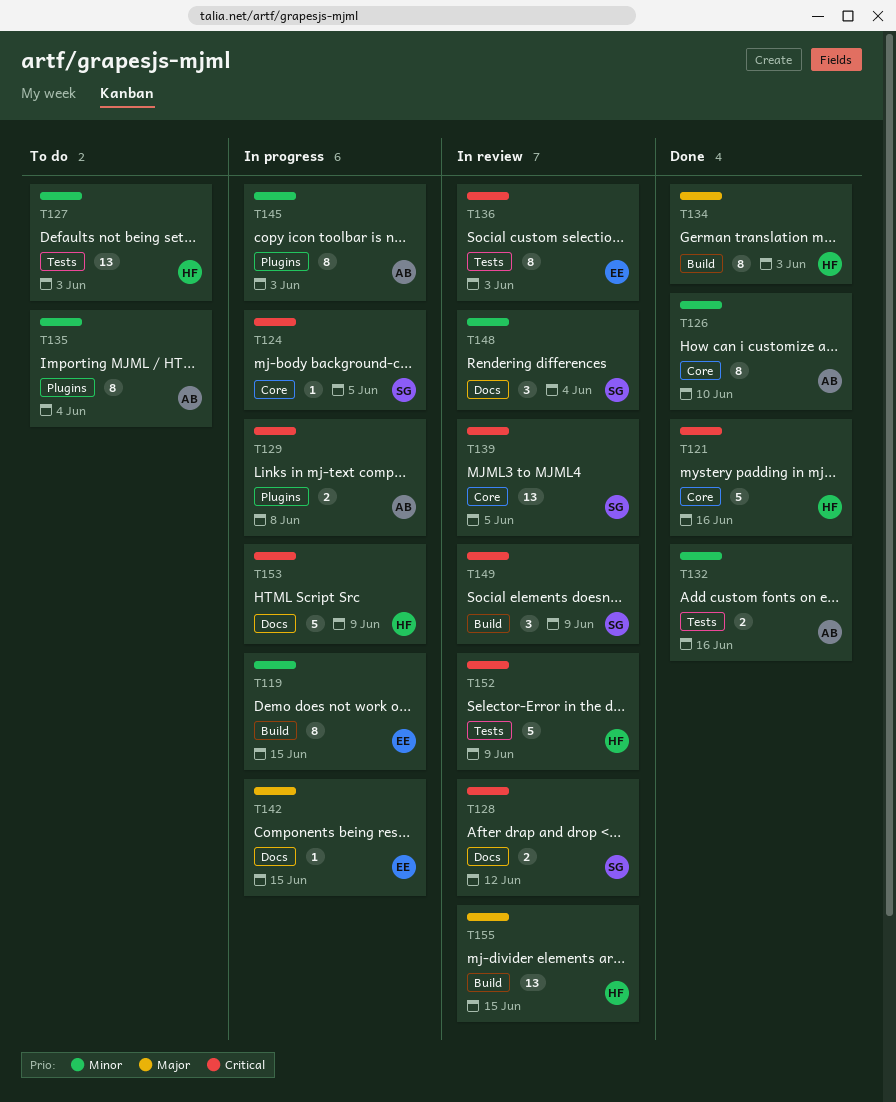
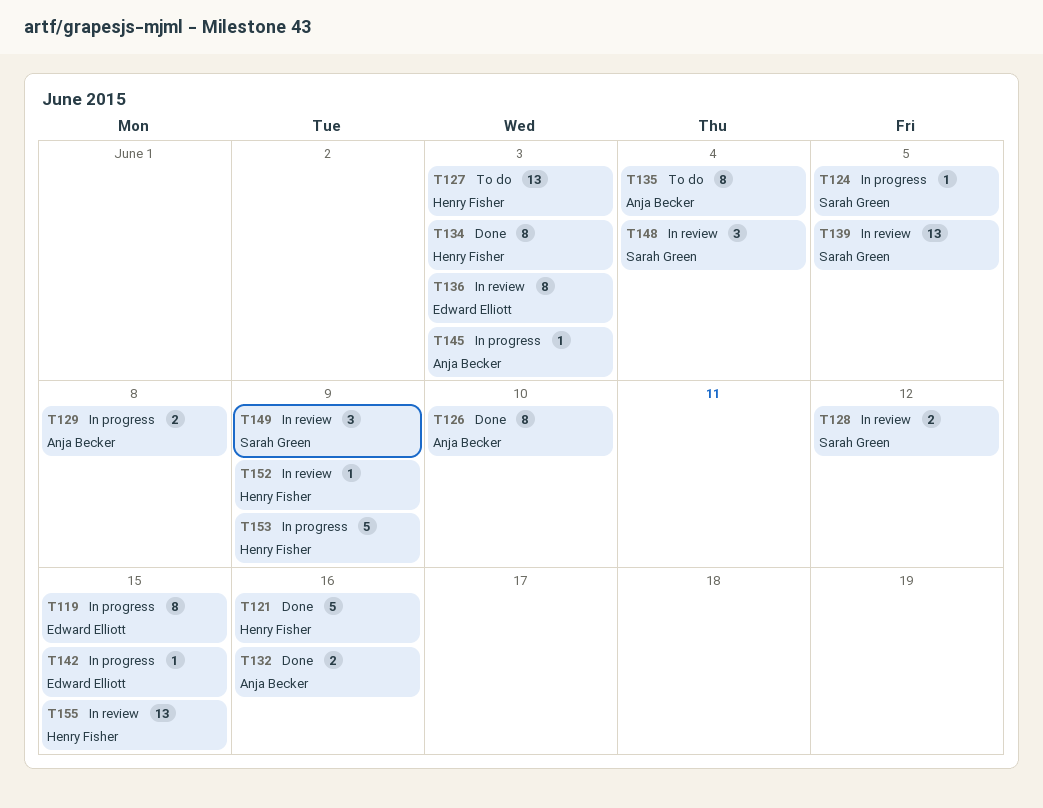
T145, estimate: 8 -> 1
T152, estimate: 5 -> 1

